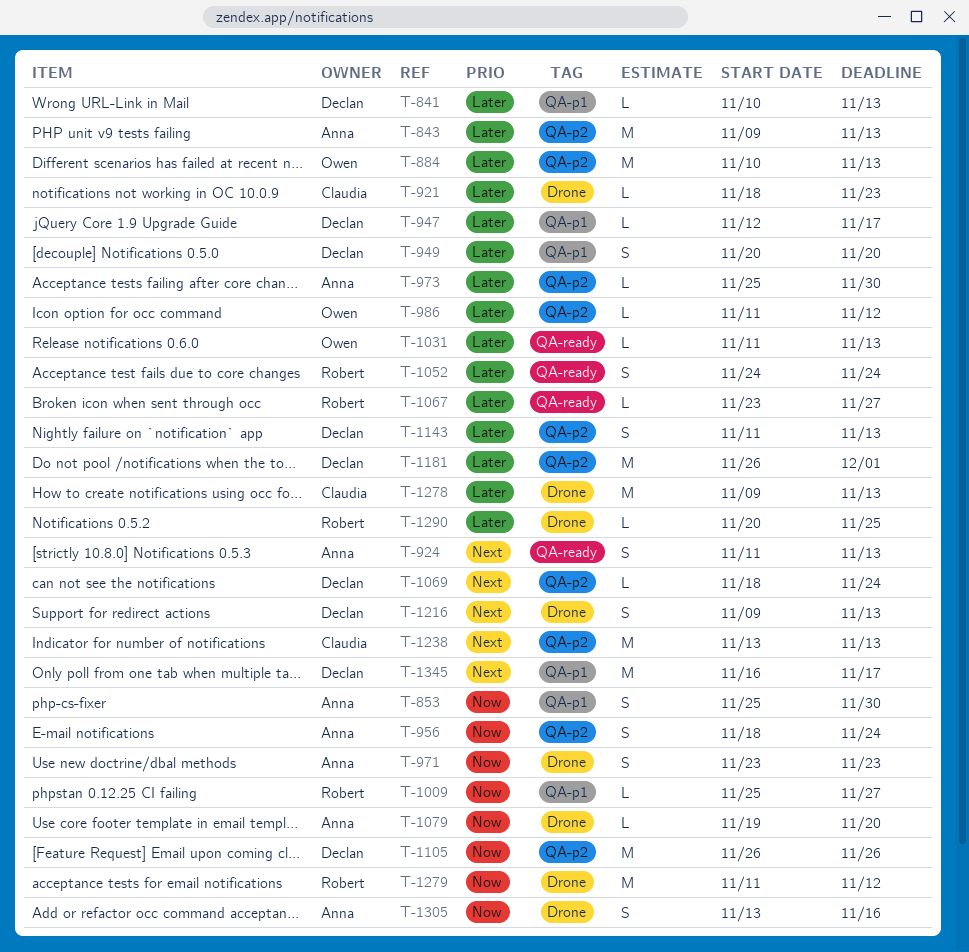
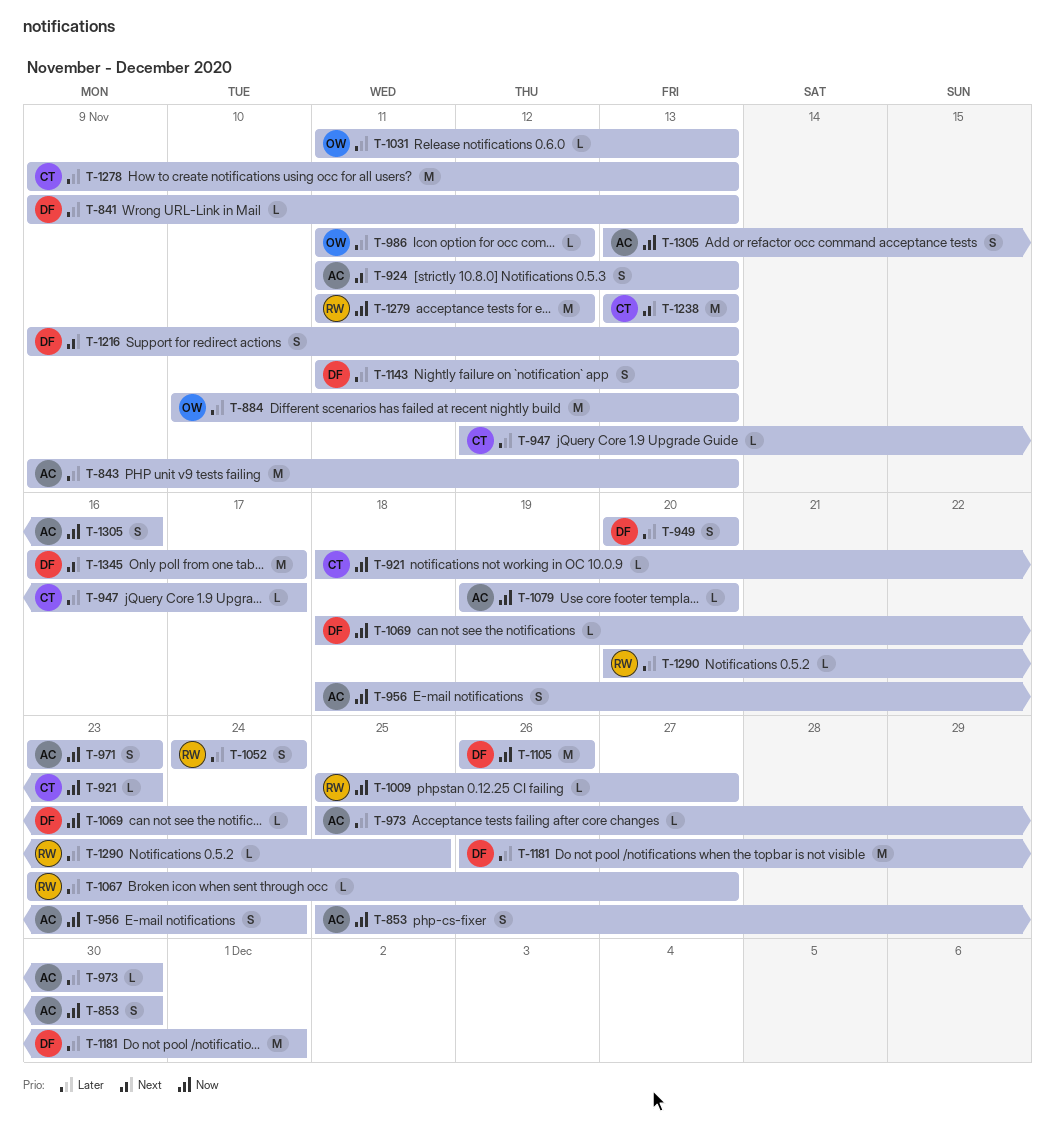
T-841, start: Nov 10 -> Nov 9
T-921, priority: Later -> Now
T-947, owner: Declan -> Claudia
T-1069, priority: Next -> Now

